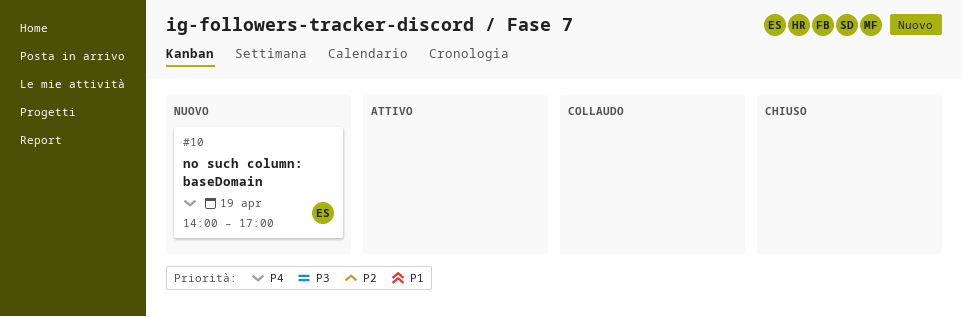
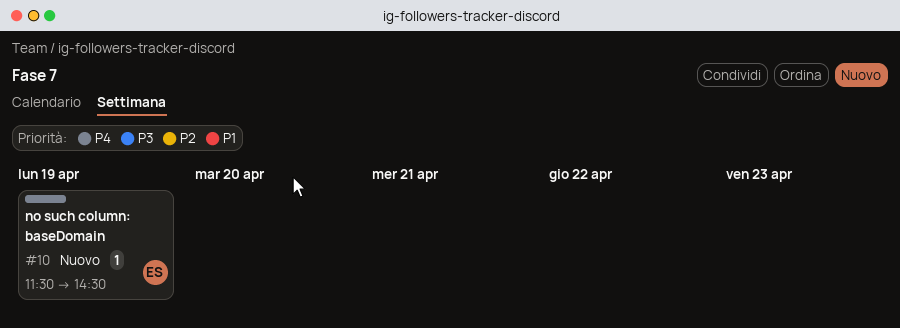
#10, begins: 14:00 -> 11:30
#10, ends: 17:00 -> 14:30

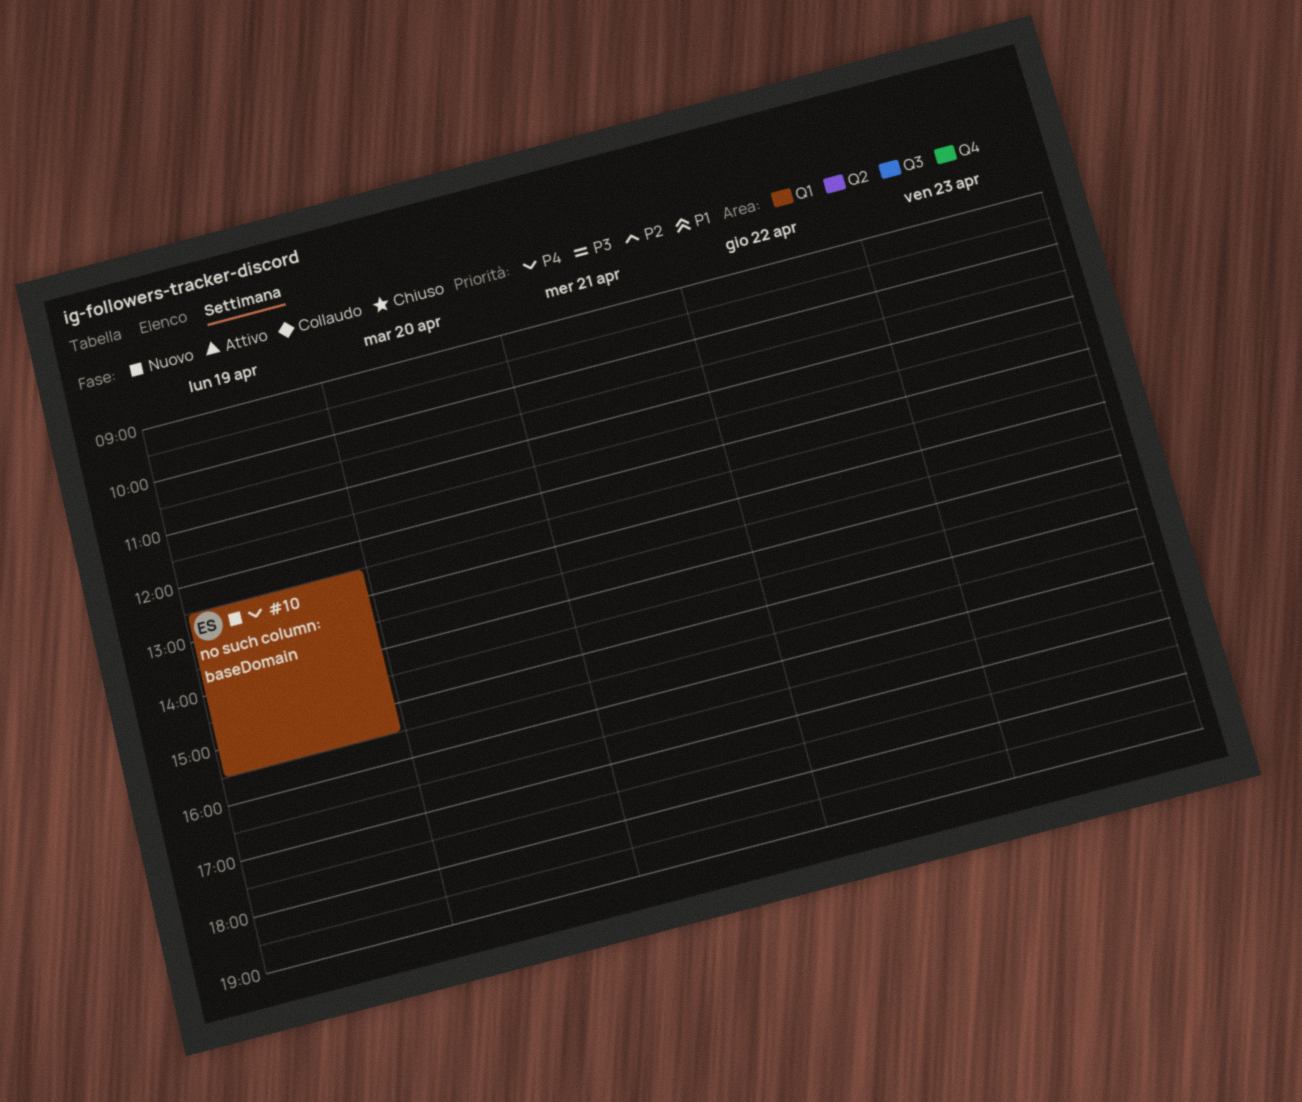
#10, begins: 11:30 -> 12:30
#10, ends: 14:30 -> 15:30

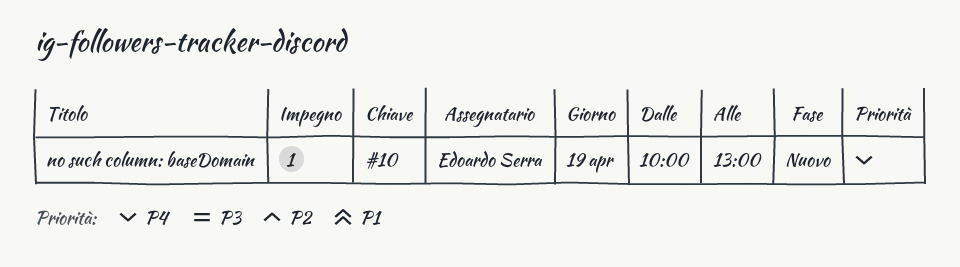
#10, begins: 12:30 -> 10:00
#10, ends: 15:30 -> 13:00

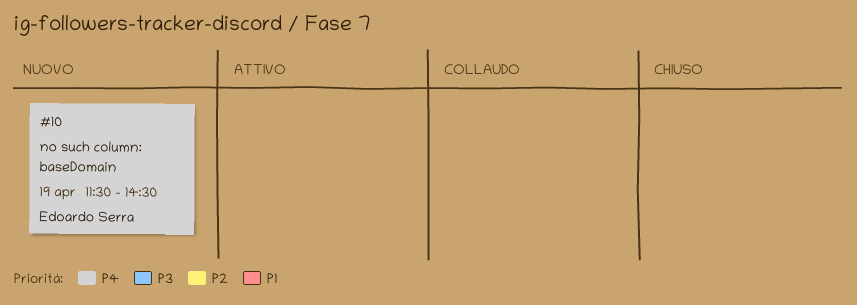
#10, begins: 10:00 -> 11:30
#10, ends: 13:00 -> 14:30

